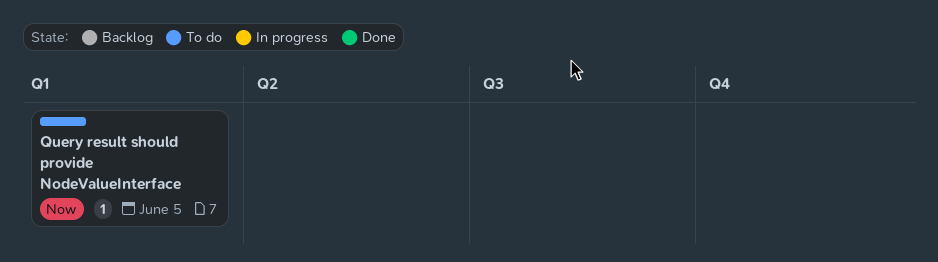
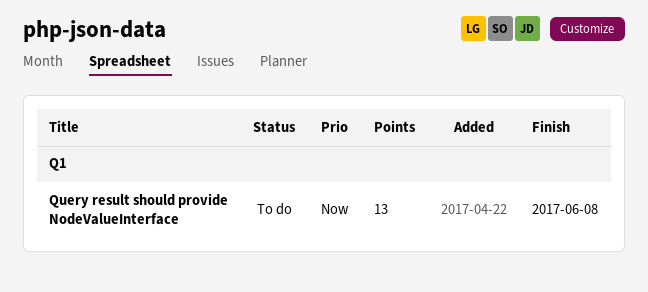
Query result should provide NodeValueInterface, estimate: 1 -> 13
Query result should provide NodeValueInterface, due: Jun 5 -> Jun 8

